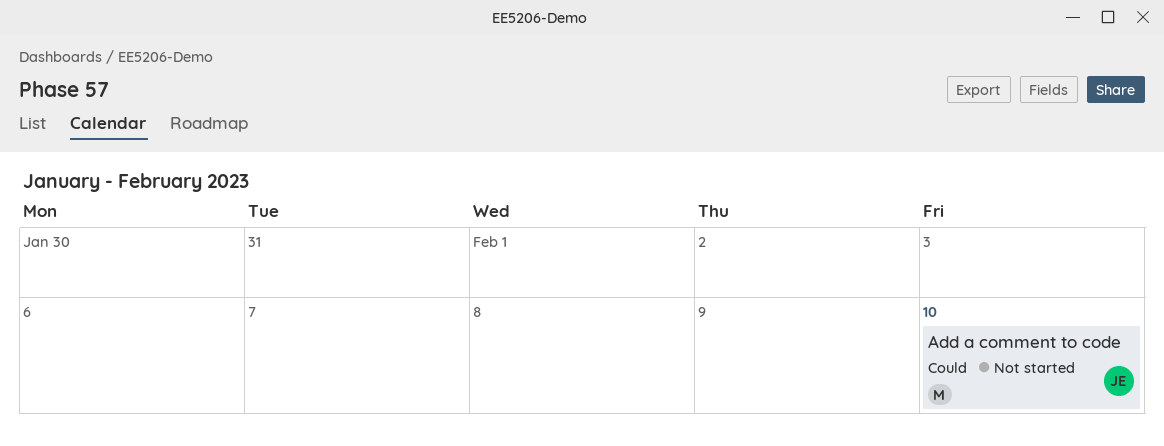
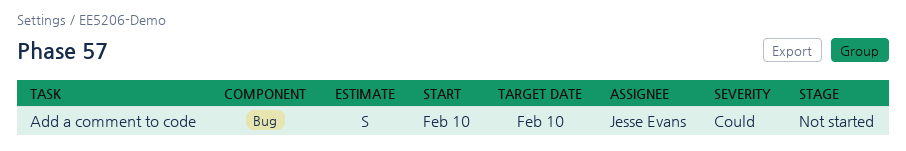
Add a comment to code, estimate: M -> S

